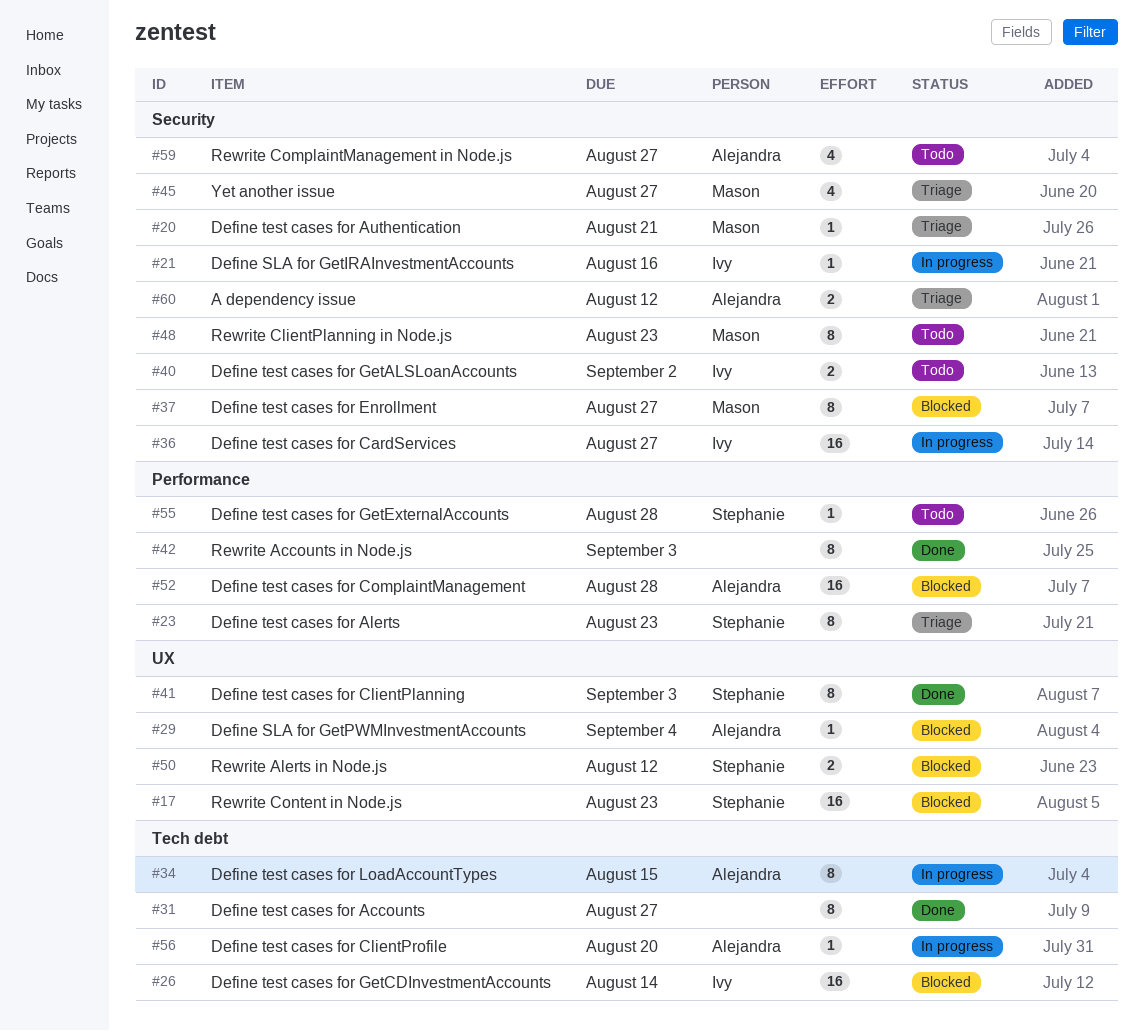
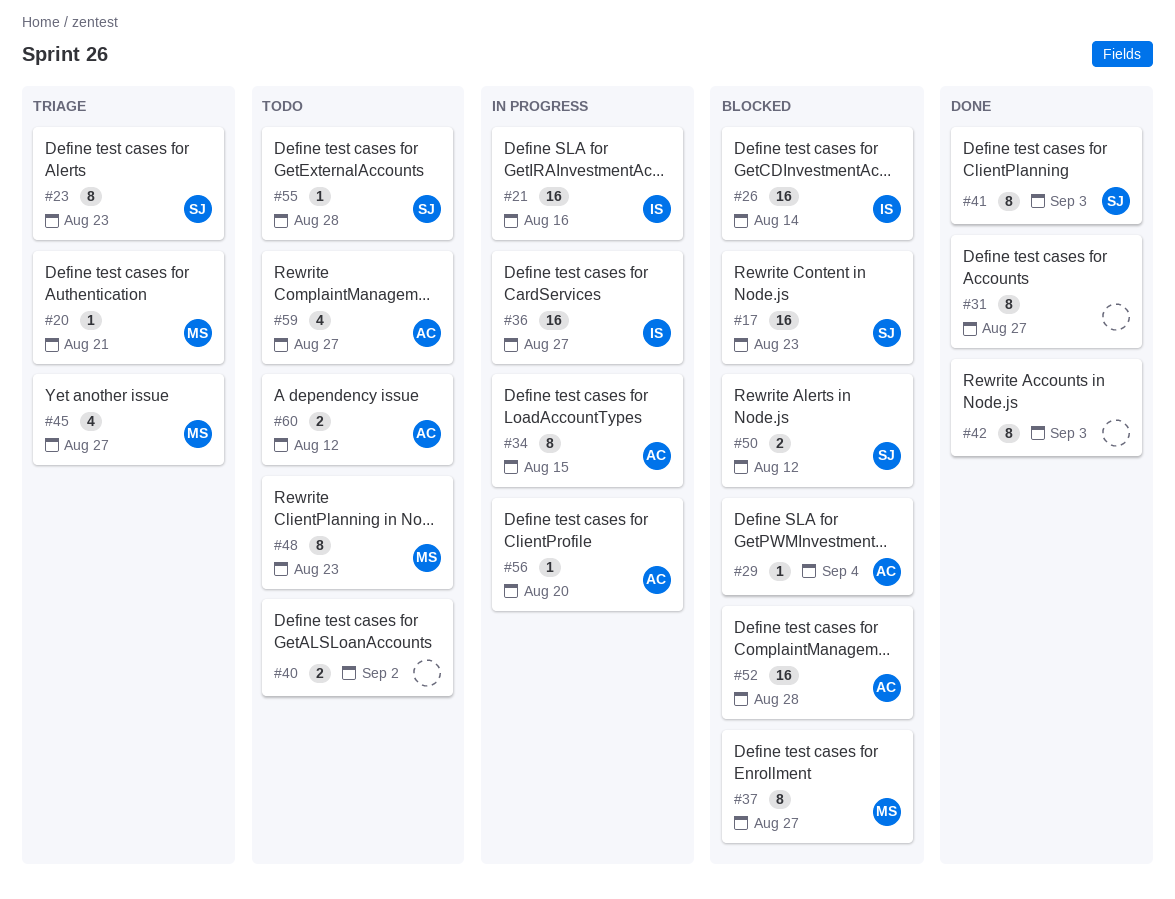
#21, estimate: 1 -> 16
#40, owner: Ivy -> none
#60, status: Triage -> Todo

